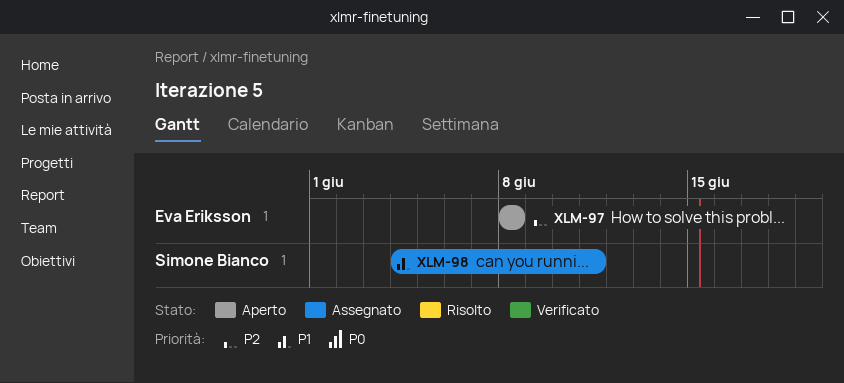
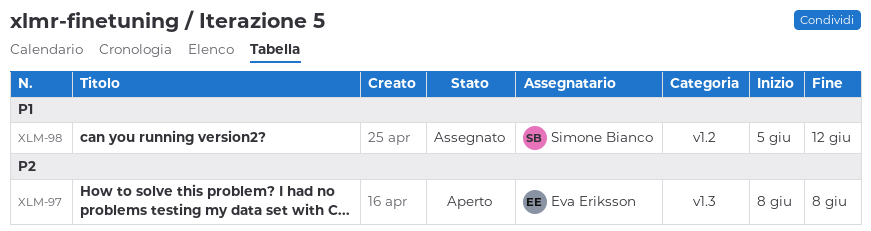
XLM-98, start: Jun 4 -> Jun 5
XLM-98, due: Jun 11 -> Jun 12

